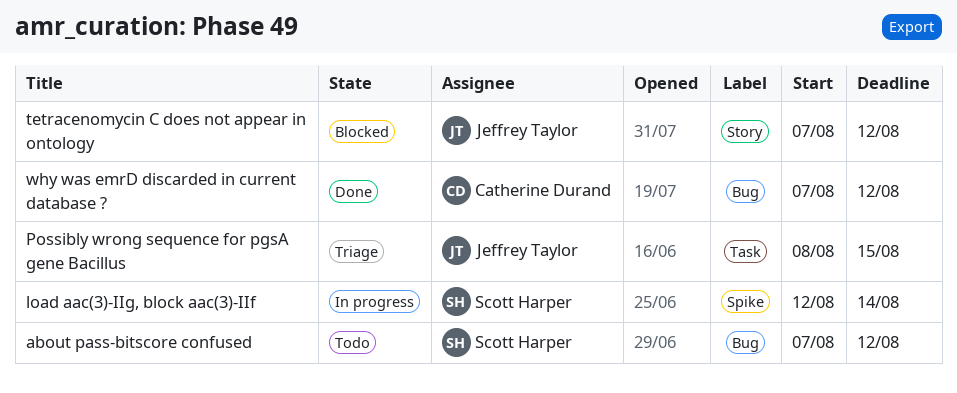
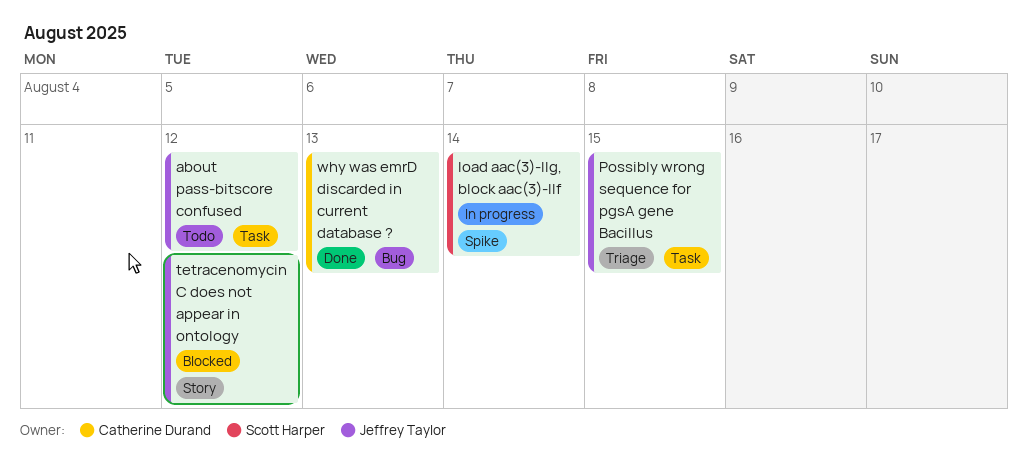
about pass-bitscore confused, owner: Scott Harper -> Jeffrey Taylor
about pass-bitscore confused, label: Bug -> Task
why was emrD discarded in current database ?, due: Aug 12 -> Aug 13

